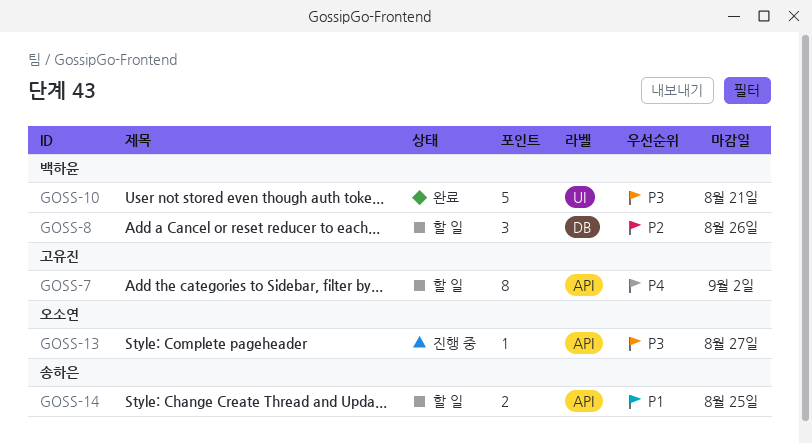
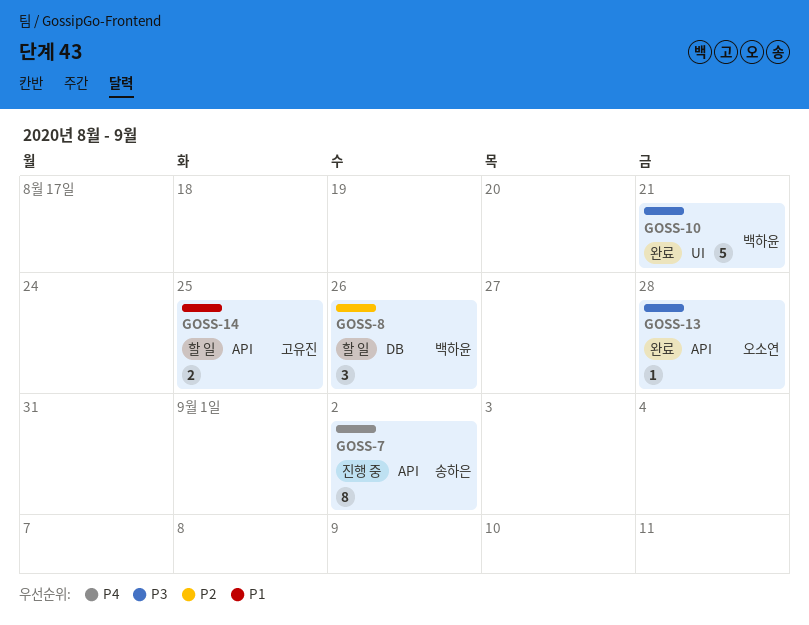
GOSS-7, status: 할 일 -> 진행 중
GOSS-7, owner: 고유진 -> 송하은
GOSS-13, status: 진행 중 -> 완료
GOSS-13, due: Aug 27 -> Aug 28
GOSS-14, owner: 송하은 -> 고유진

